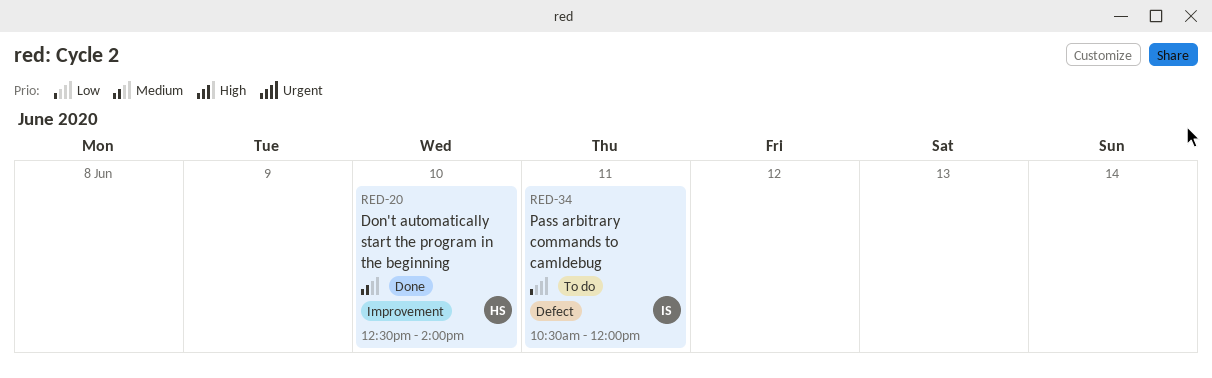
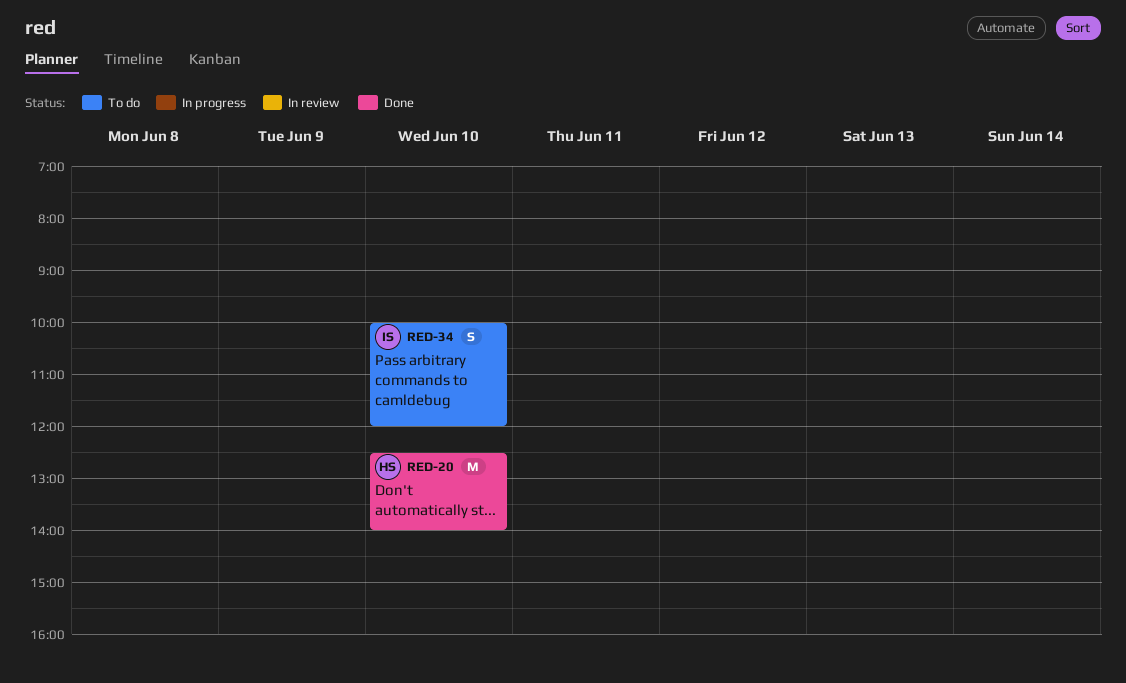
RED-34, day: Jun 11 -> Jun 10
RED-34, begins: 10:30 -> 10:00

